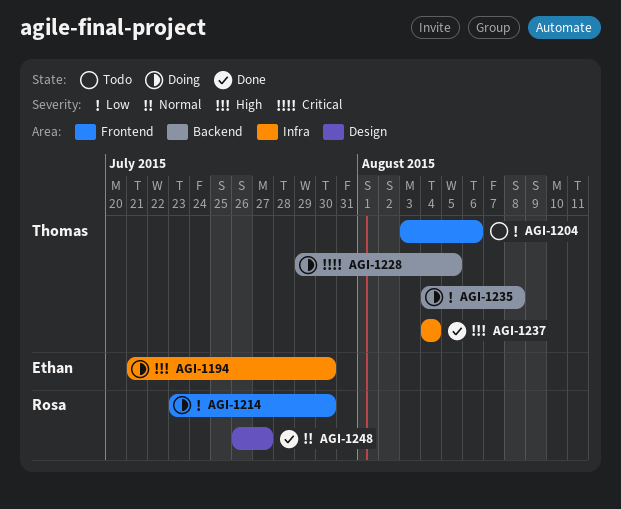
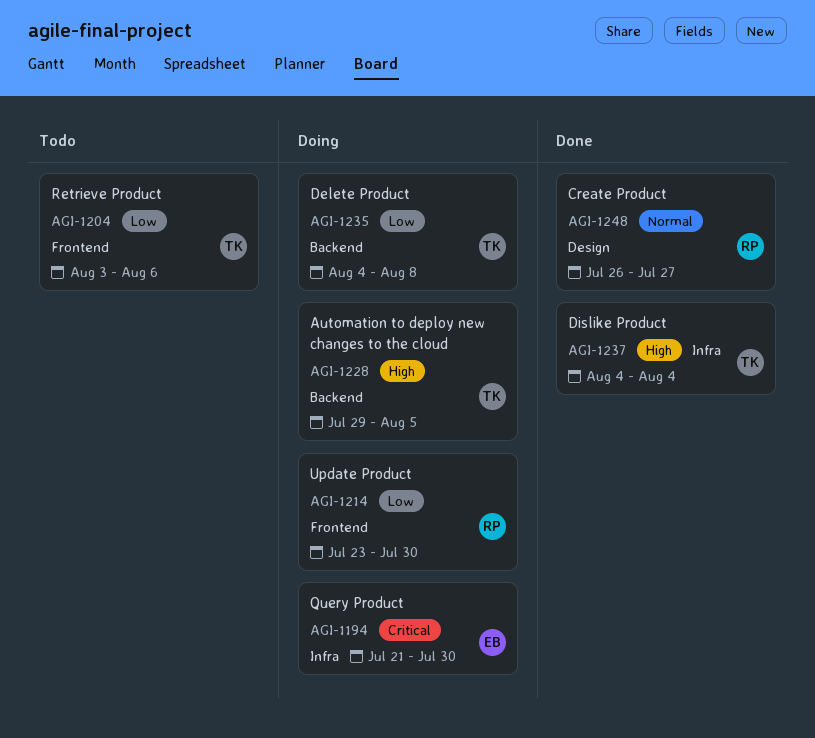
AGI-1194, priority: High -> Critical
AGI-1228, priority: Critical -> High

